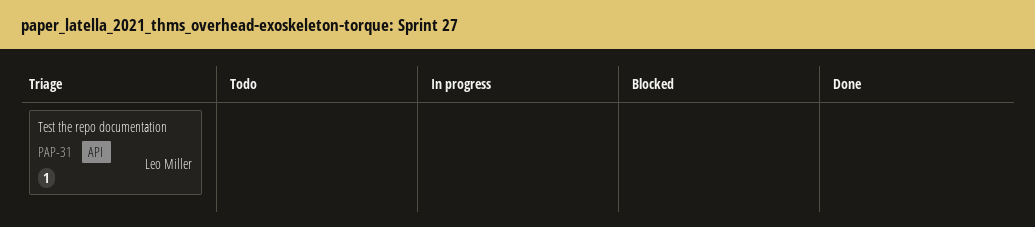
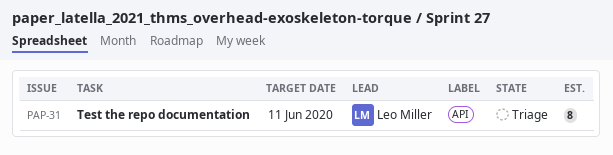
PAP-31, estimate: 1 -> 8

